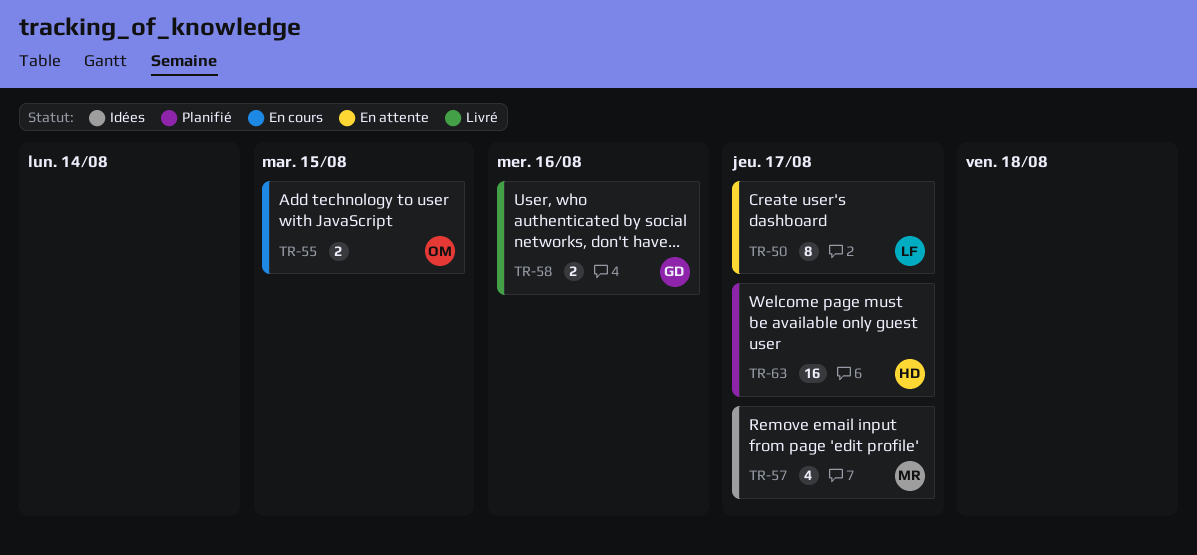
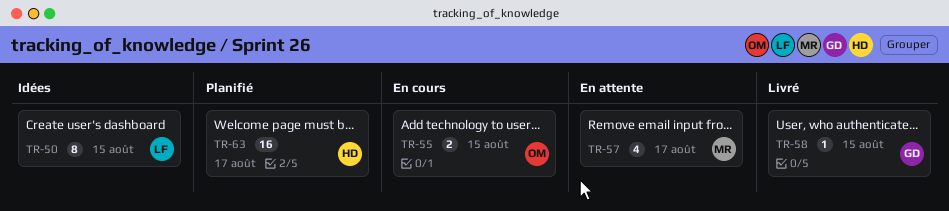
TR-50, status: En attente -> Idées
TR-50, due: Aug 17 -> Aug 15
TR-57, status: Idées -> En attente
TR-58, estimate: 2 -> 1
TR-58, due: Aug 16 -> Aug 15

